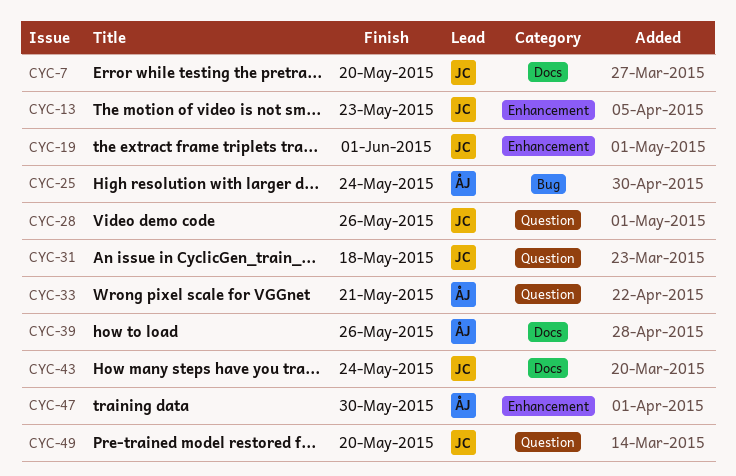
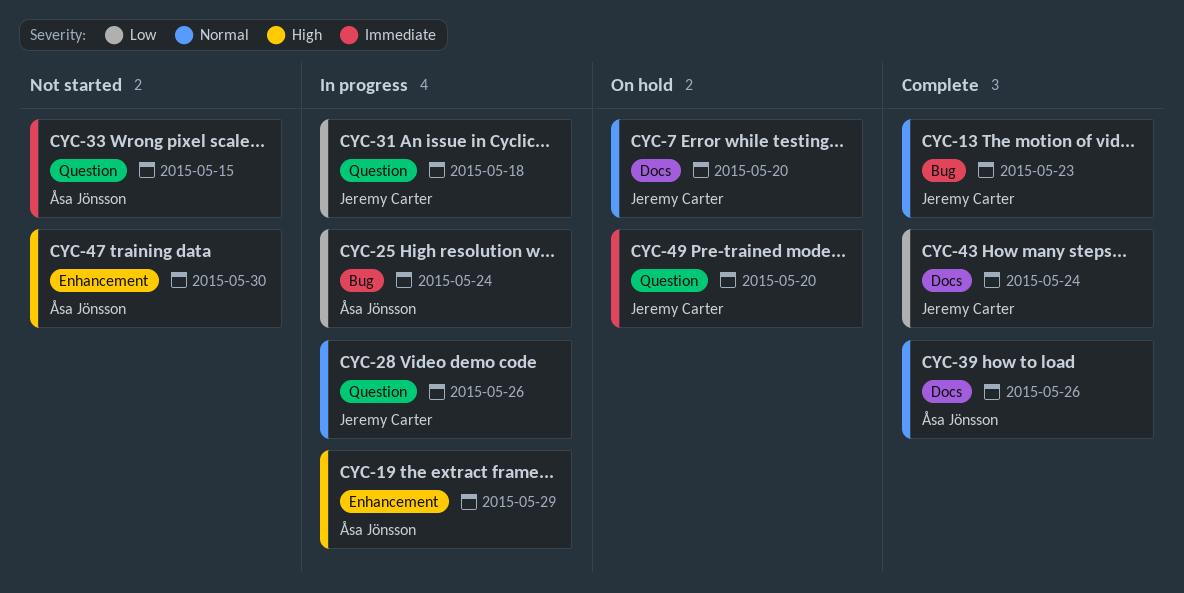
CYC-13, label: Enhancement -> Bug
CYC-19, owner: Jeremy Carter -> Åsa Jönsson
CYC-19, due: Jun 1 -> May 29
CYC-33, due: May 21 -> May 15

